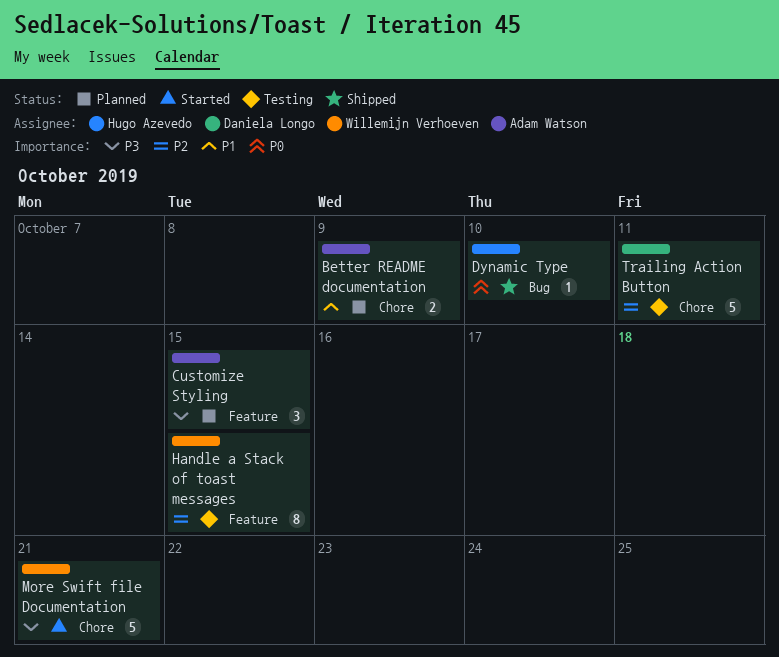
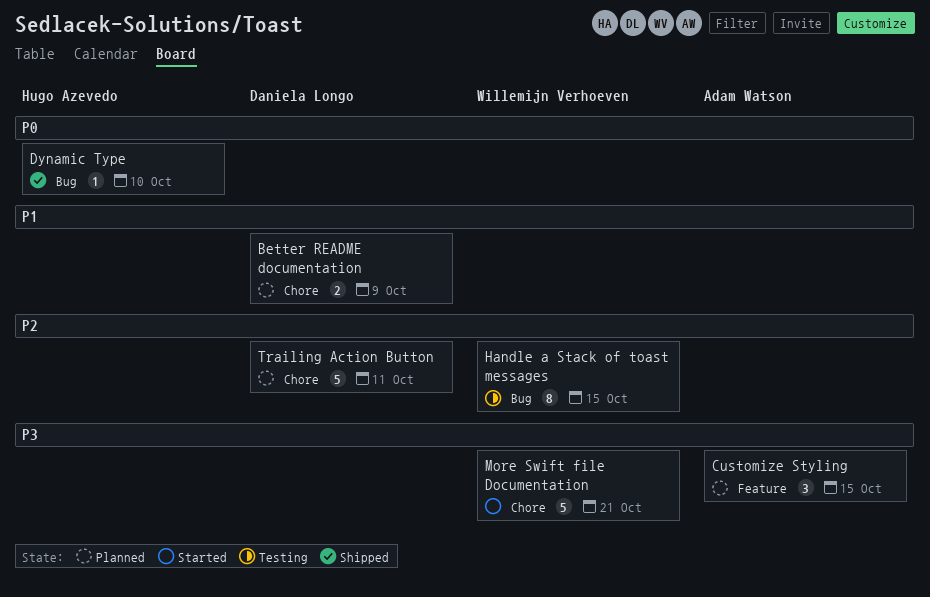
Better README documentation, owner: Adam Watson -> Daniela Longo
Handle a Stack of toast messages, label: Feature -> Bug
Trailing Action Button, status: Testing -> Planned

